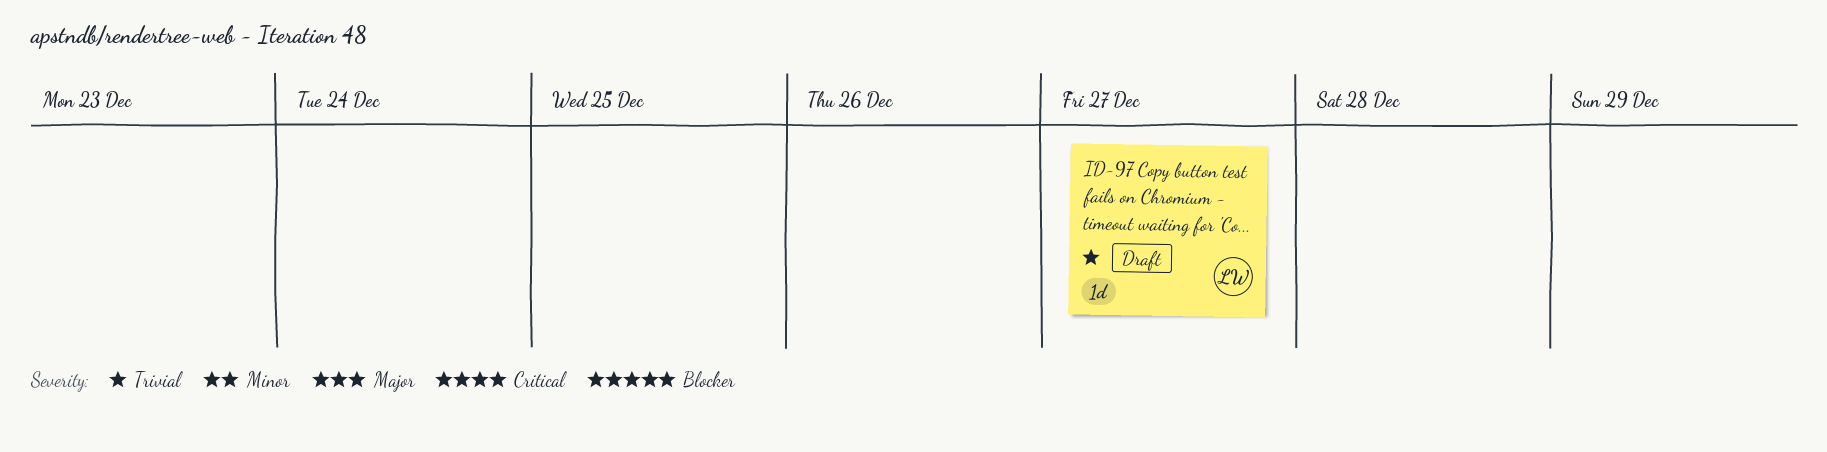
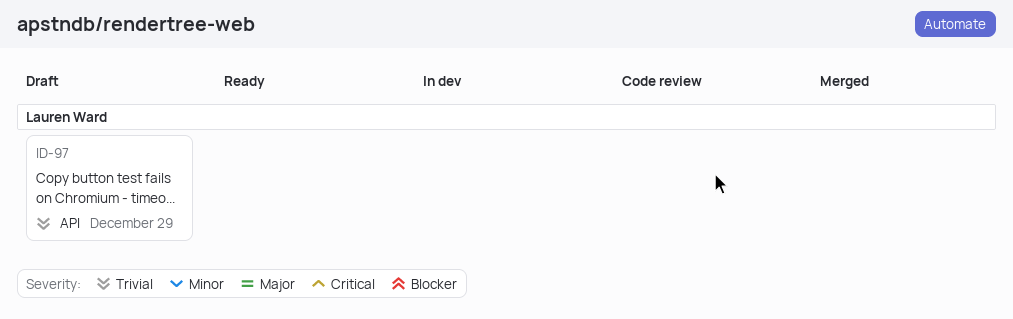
ID-97, due: Dec 27 -> Dec 29

